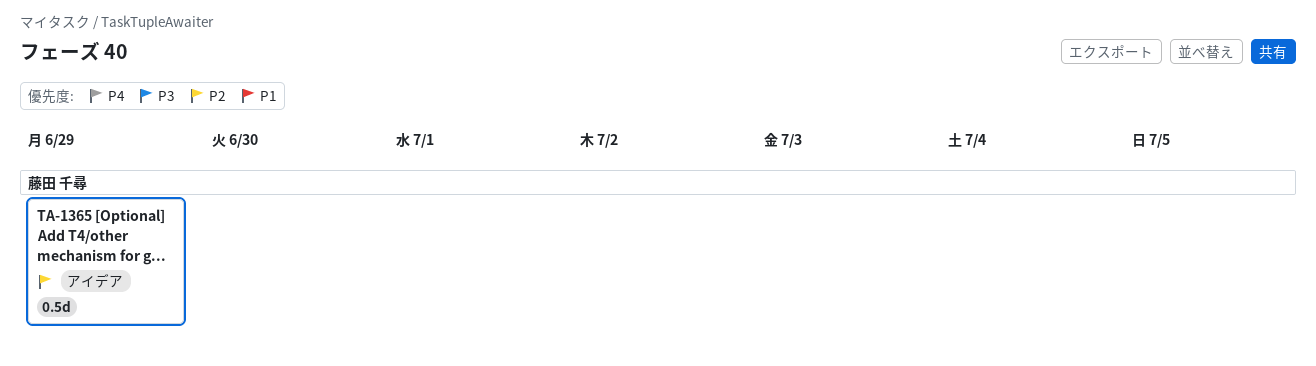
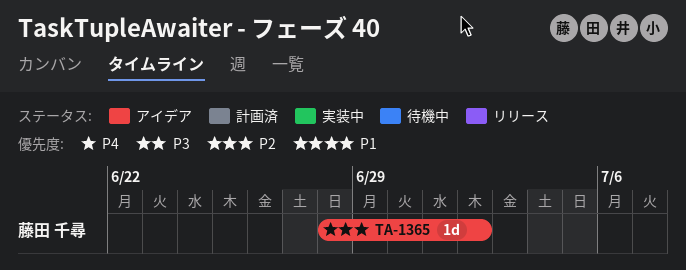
TA-1365, estimate: 0.5d -> 1d
TA-1365, due: Jun 29 -> Jul 2

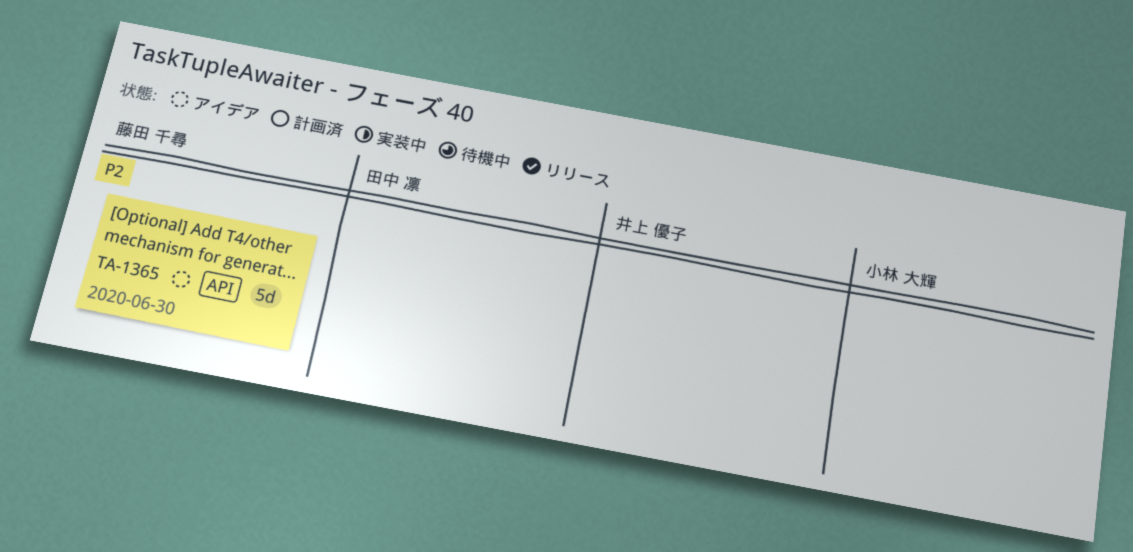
TA-1365, estimate: 1d -> 5d
TA-1365, due: Jul 2 -> Jun 30

